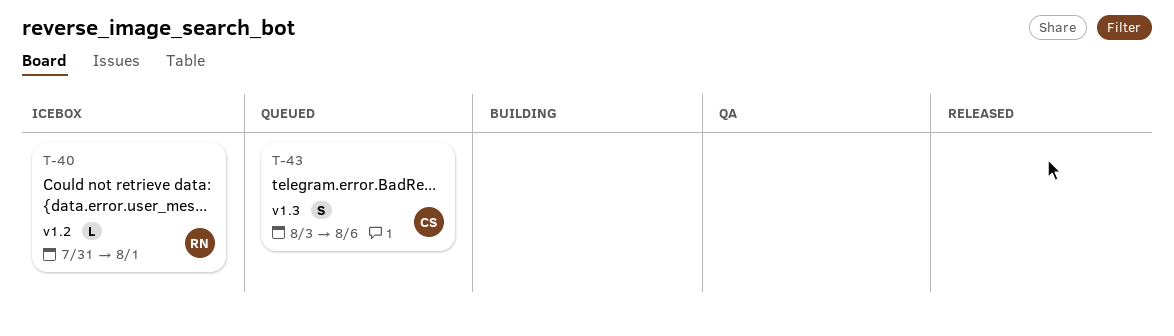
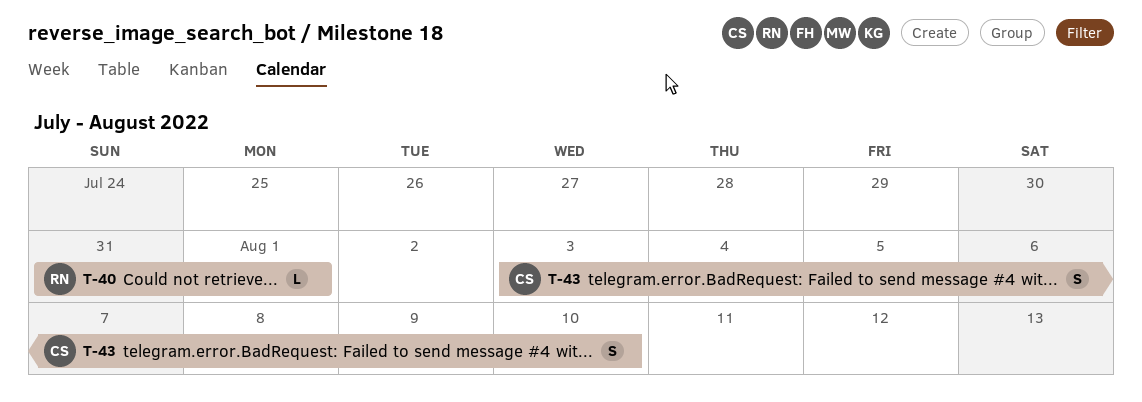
T-43, due: Aug 6 -> Aug 10

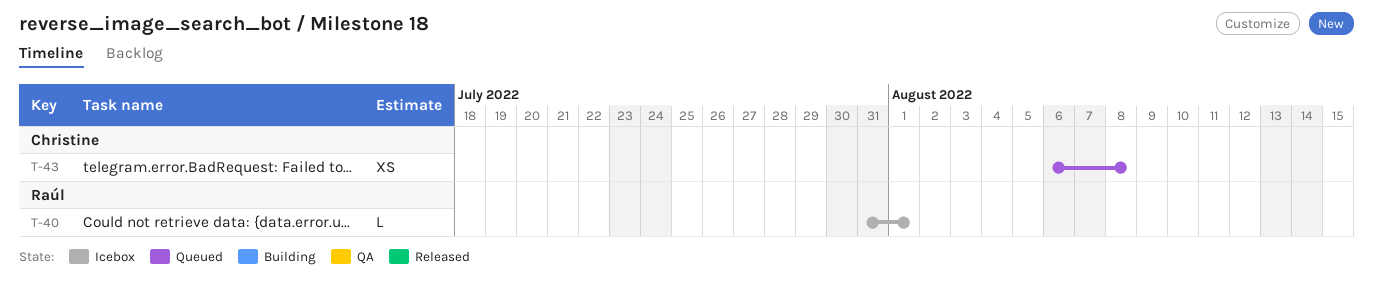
T-43, estimate: S -> XS
T-43, start: Aug 3 -> Aug 6
T-43, due: Aug 10 -> Aug 8

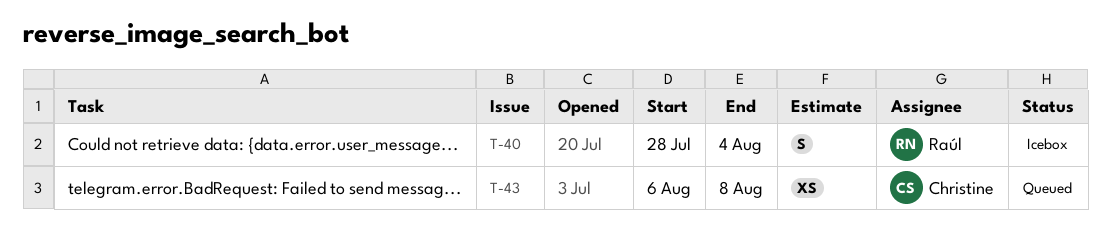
T-40, estimate: L -> S
T-40, start: Jul 31 -> Jul 28
T-40, due: Aug 1 -> Aug 4

